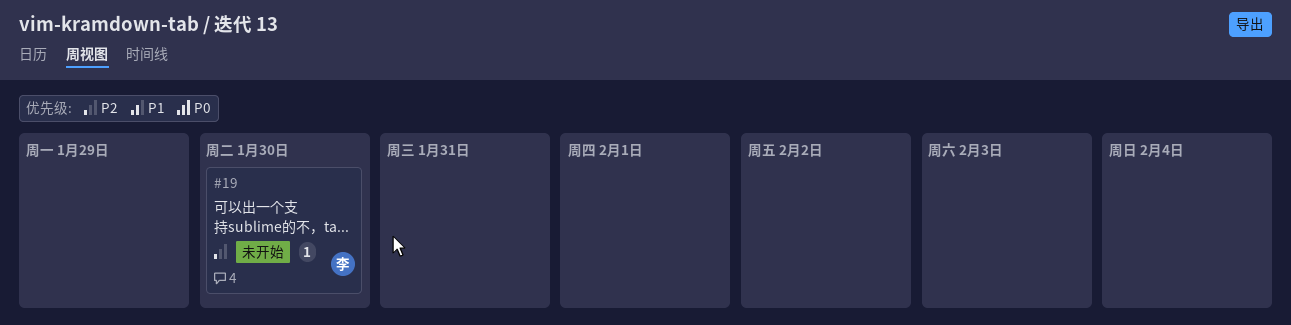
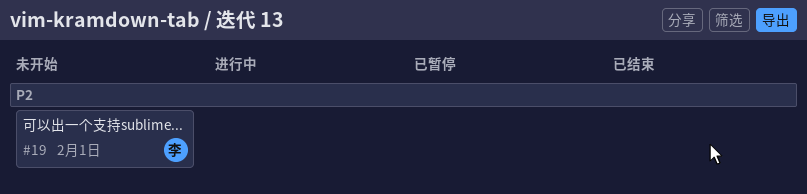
#19, due: Jan 30 -> Feb 1

